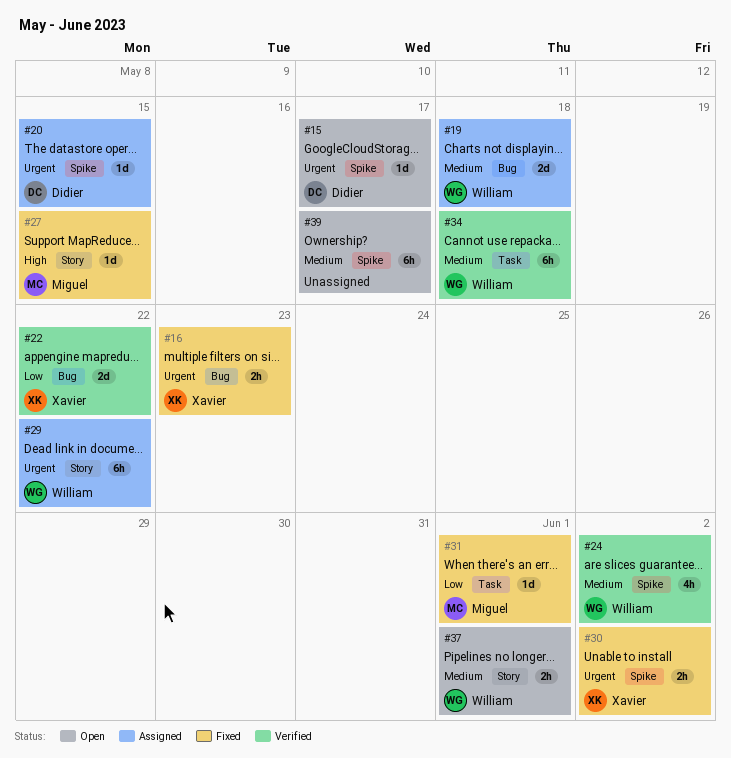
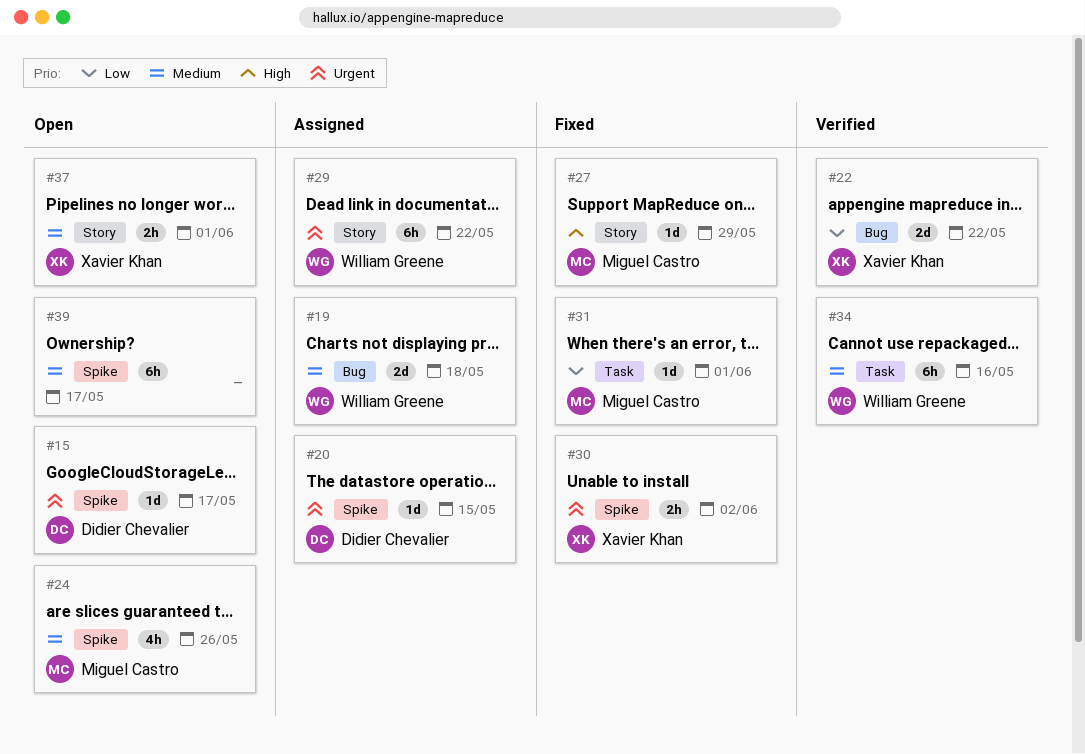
#16: present -> none
#24, status: Verified -> Open
#24, owner: William Greene -> Miguel Castro
#24, due: Jun 2 -> May 26
#27, due: May 15 -> May 29
#34, due: May 18 -> May 16
#37, owner: William Greene -> Xavier Khan

